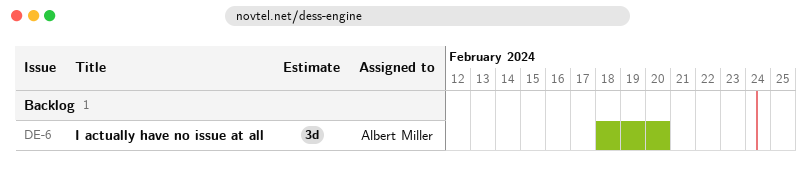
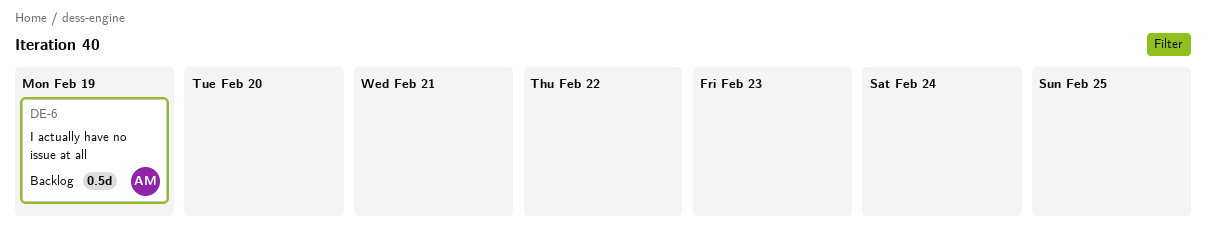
DE-6, estimate: 3d -> 0.5d
DE-6, due: Feb 20 -> Feb 19

